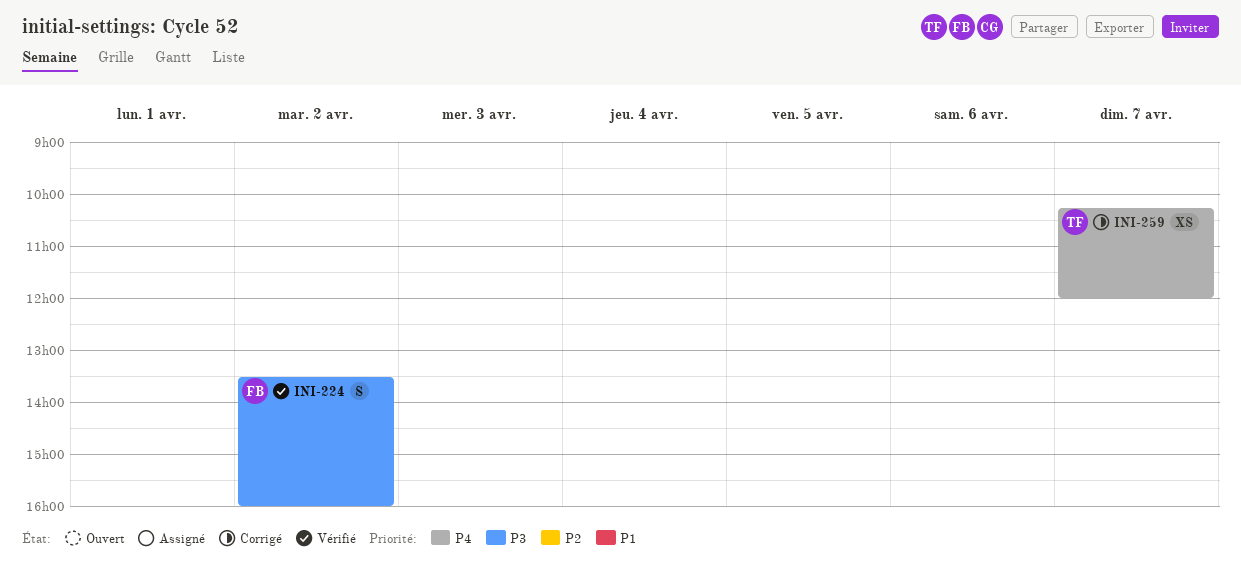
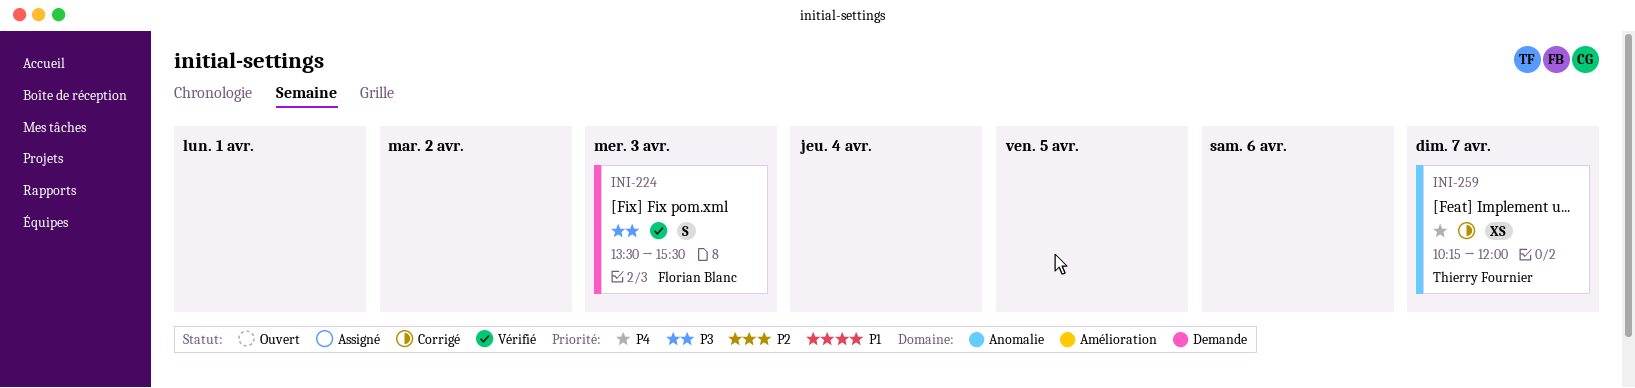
INI-224, day: Apr 2 -> Apr 3
INI-224, ends: 16:00 -> 15:30

